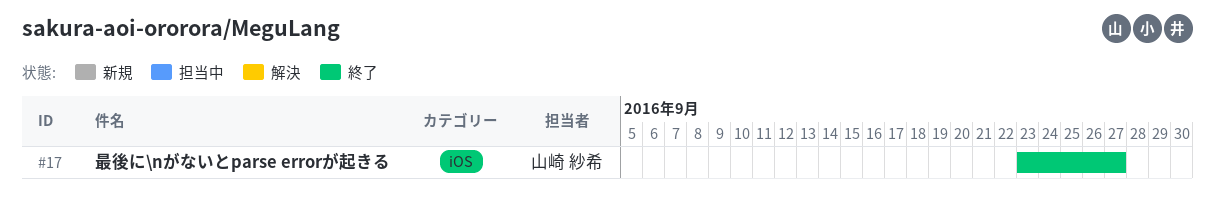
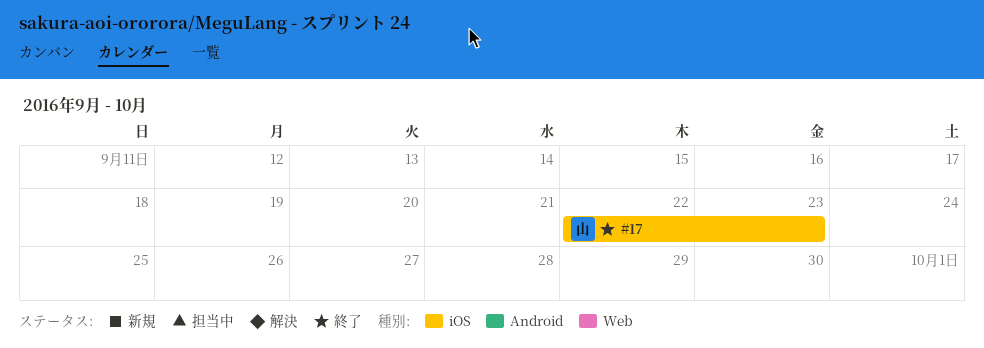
#17, start: Sep 23 -> Sep 22
#17, due: Sep 27 -> Sep 23

